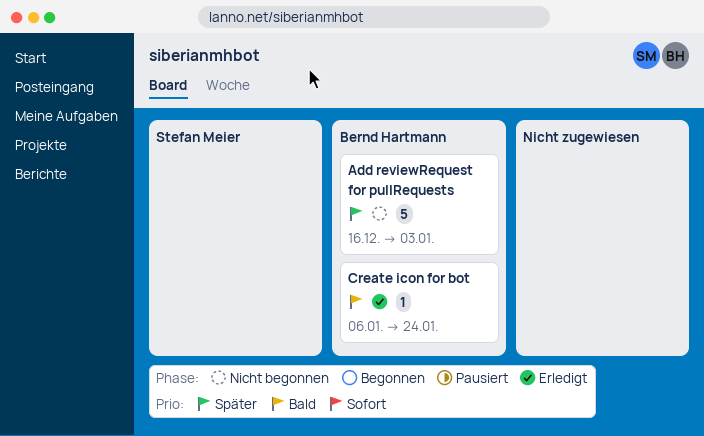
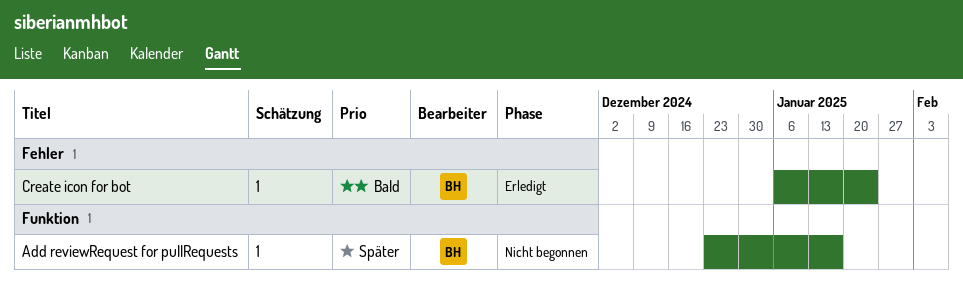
Add reviewRequest for pullRequests, estimate: 5 -> 1
Add reviewRequest for pullRequests, start: Dec 16 -> Dec 23
Add reviewRequest for pullRequests, due: Jan 3 -> Jan 17

